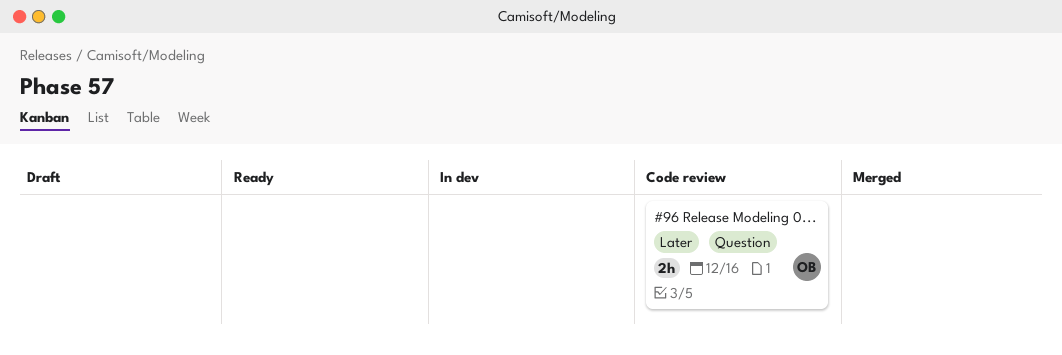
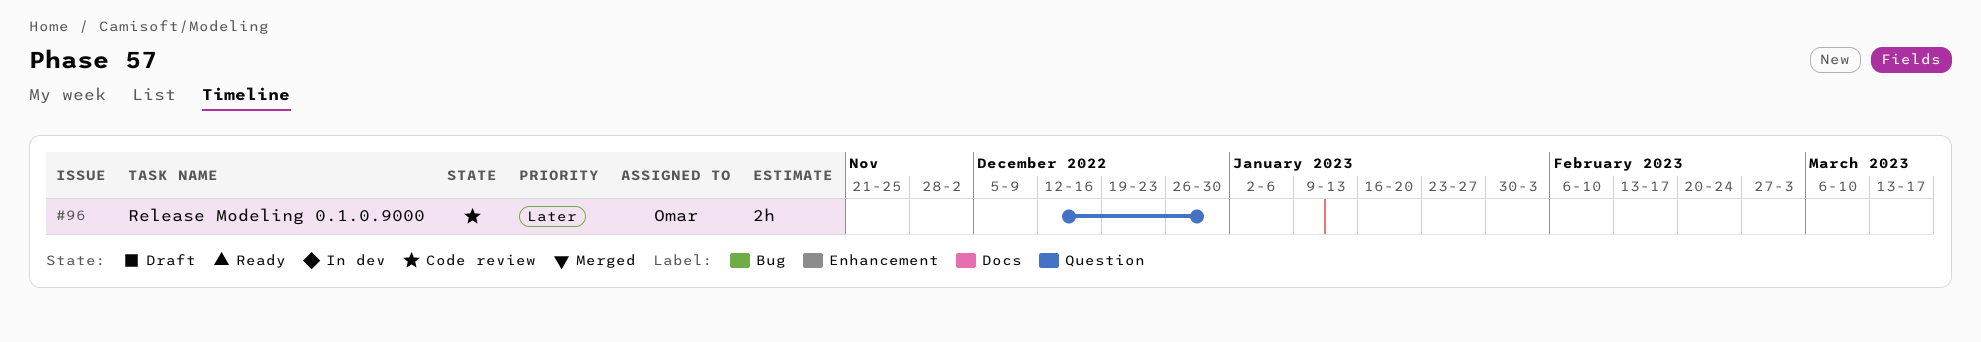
#96, due: Dec 16 -> Dec 30

